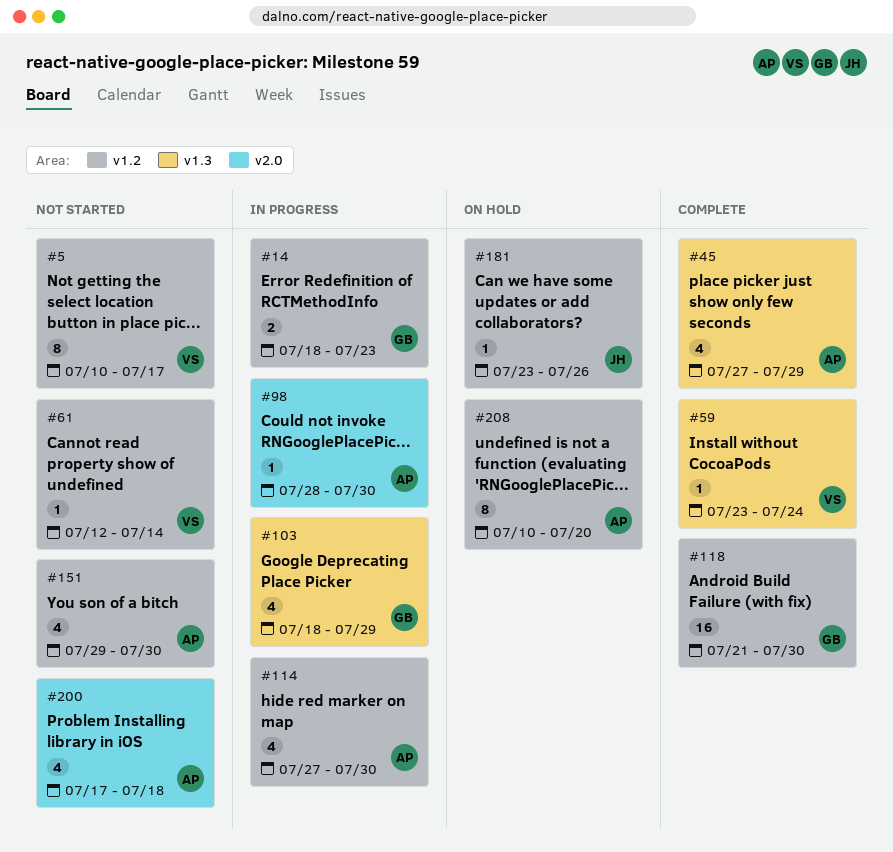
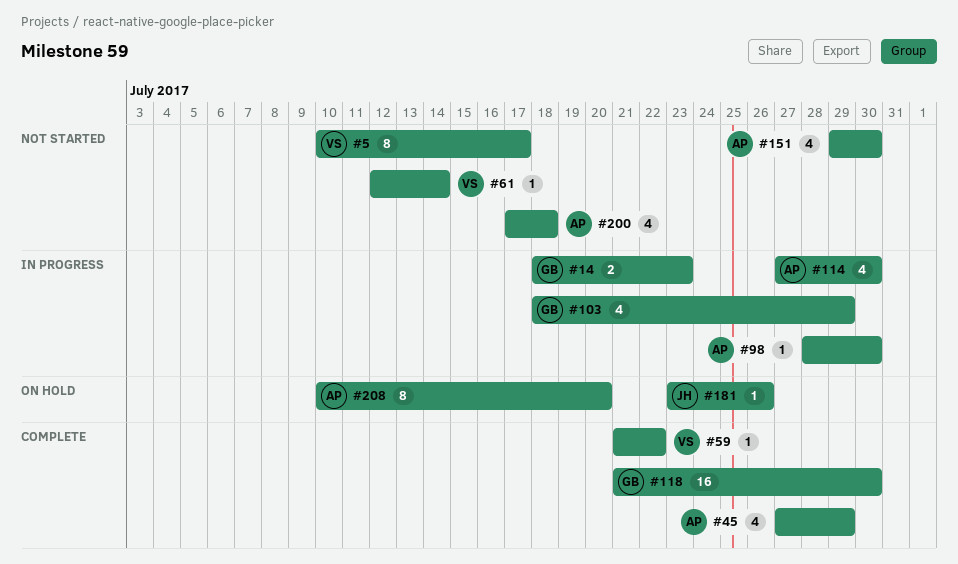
#59, start: Jul 23 -> Jul 21
#59, due: Jul 24 -> Jul 22

